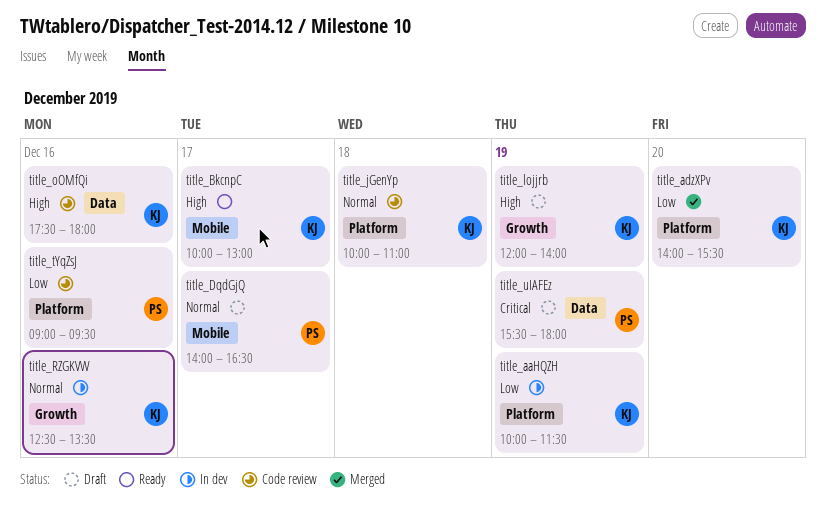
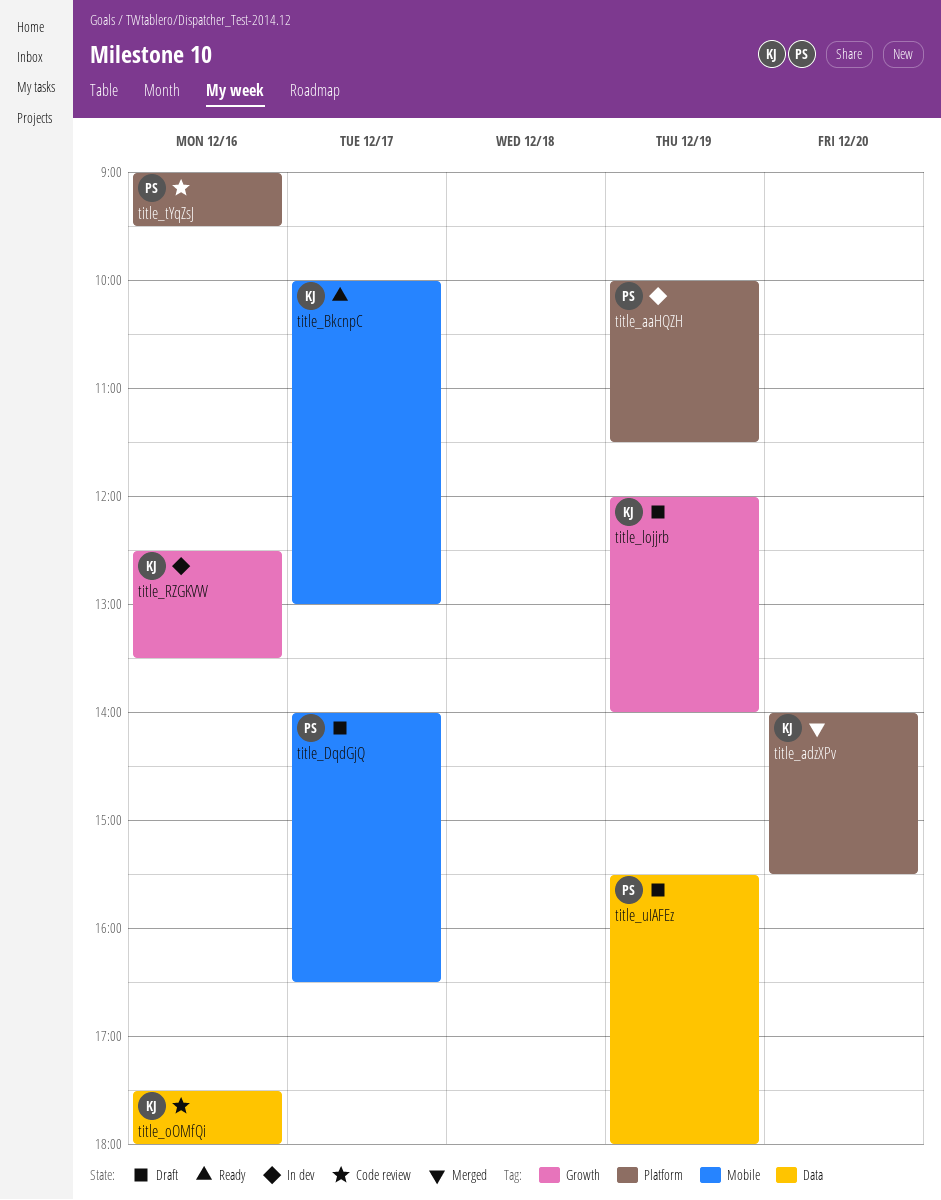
title_aaHQZH, owner: KJ -> PS
title_jGenYp: present -> none

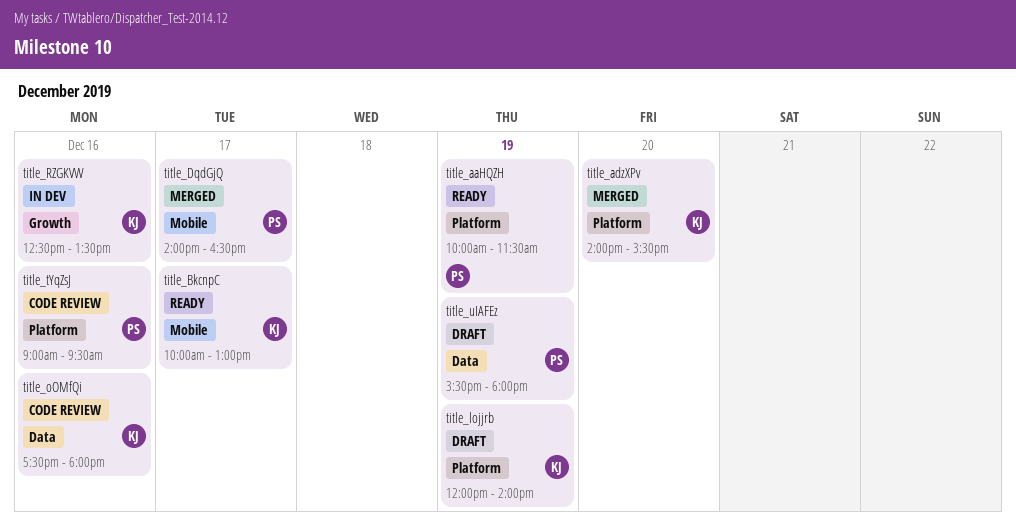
title_aaHQZH, status: In dev -> Ready
title_DqdGjQ, status: Draft -> Merged
title_lojjrb, label: Growth -> Platform

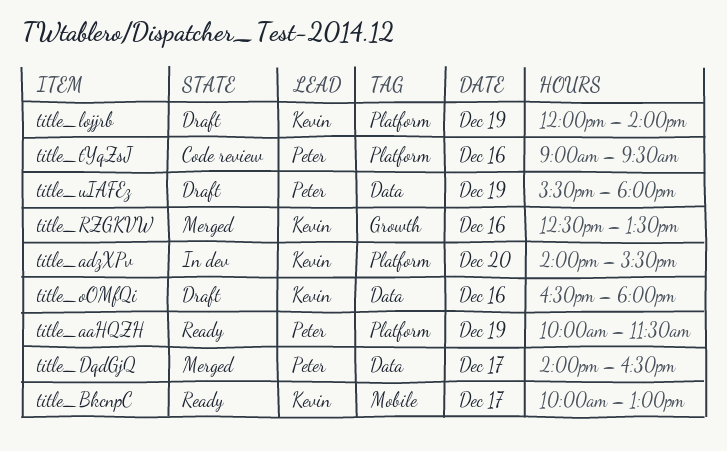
title_adzXPv, status: Merged -> In dev
title_DqdGjQ, label: Mobile -> Data
title_oOMfQi, status: Code review -> Draft
title_oOMfQi, begins: 17:30 -> 16:30
title_RZGKVW, status: In dev -> Merged

